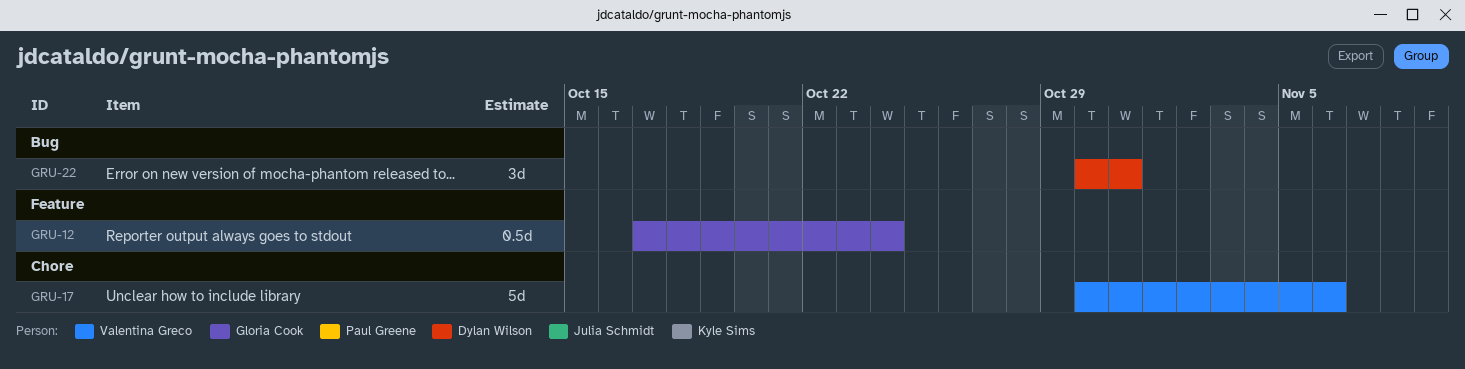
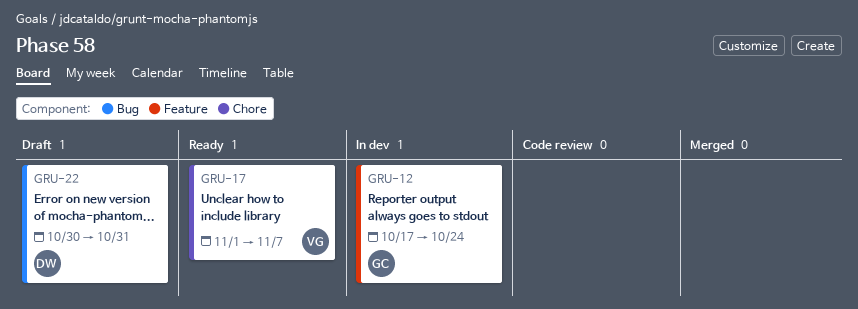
GRU-17, start: Oct 30 -> Nov 1
GRU-17, due: Nov 6 -> Nov 7

